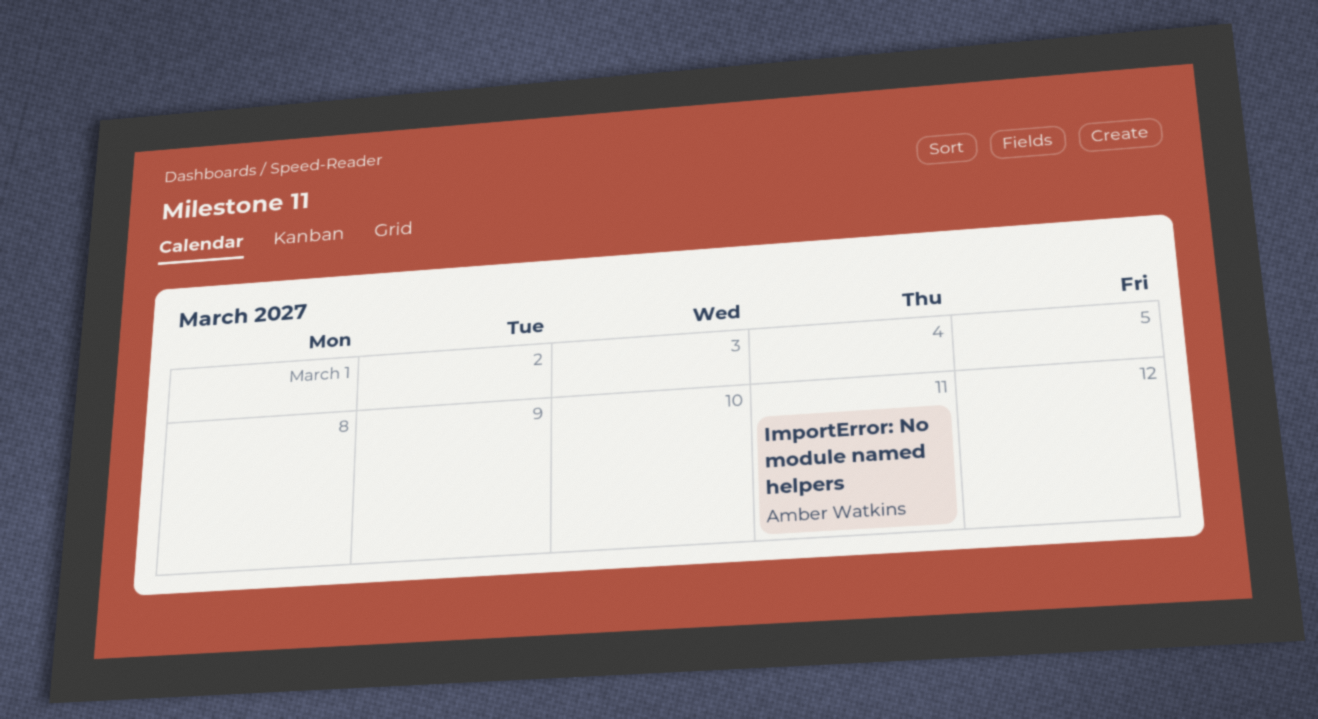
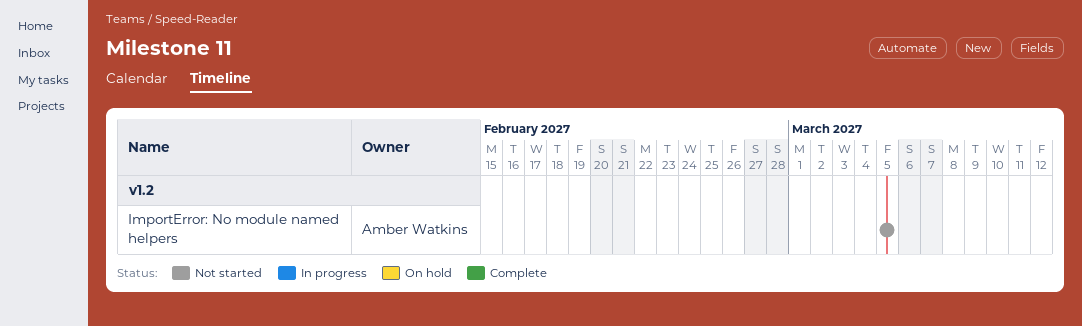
ImportError: No module named helpers, due: Mar 11 -> Mar 5

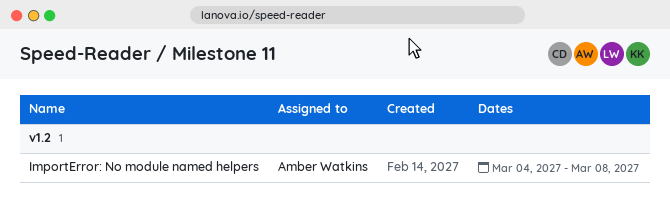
ImportError: No module named helpers, start: Mar 5 -> Mar 4
ImportError: No module named helpers, due: Mar 5 -> Mar 8

